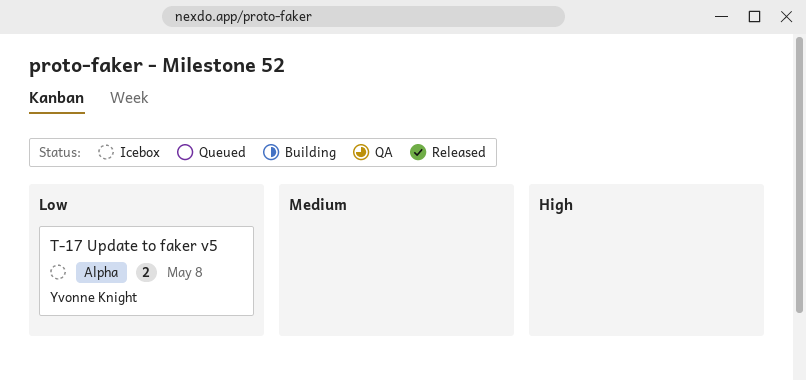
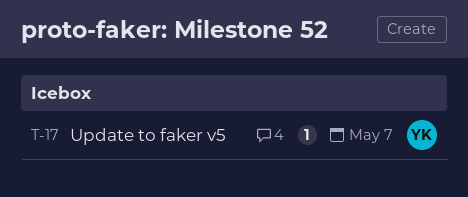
T-17, estimate: 2 -> 1
T-17, due: May 8 -> May 7

